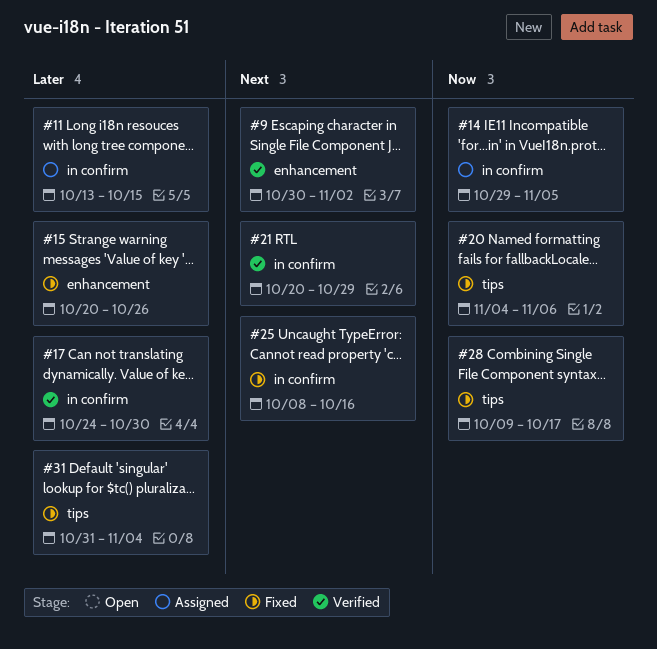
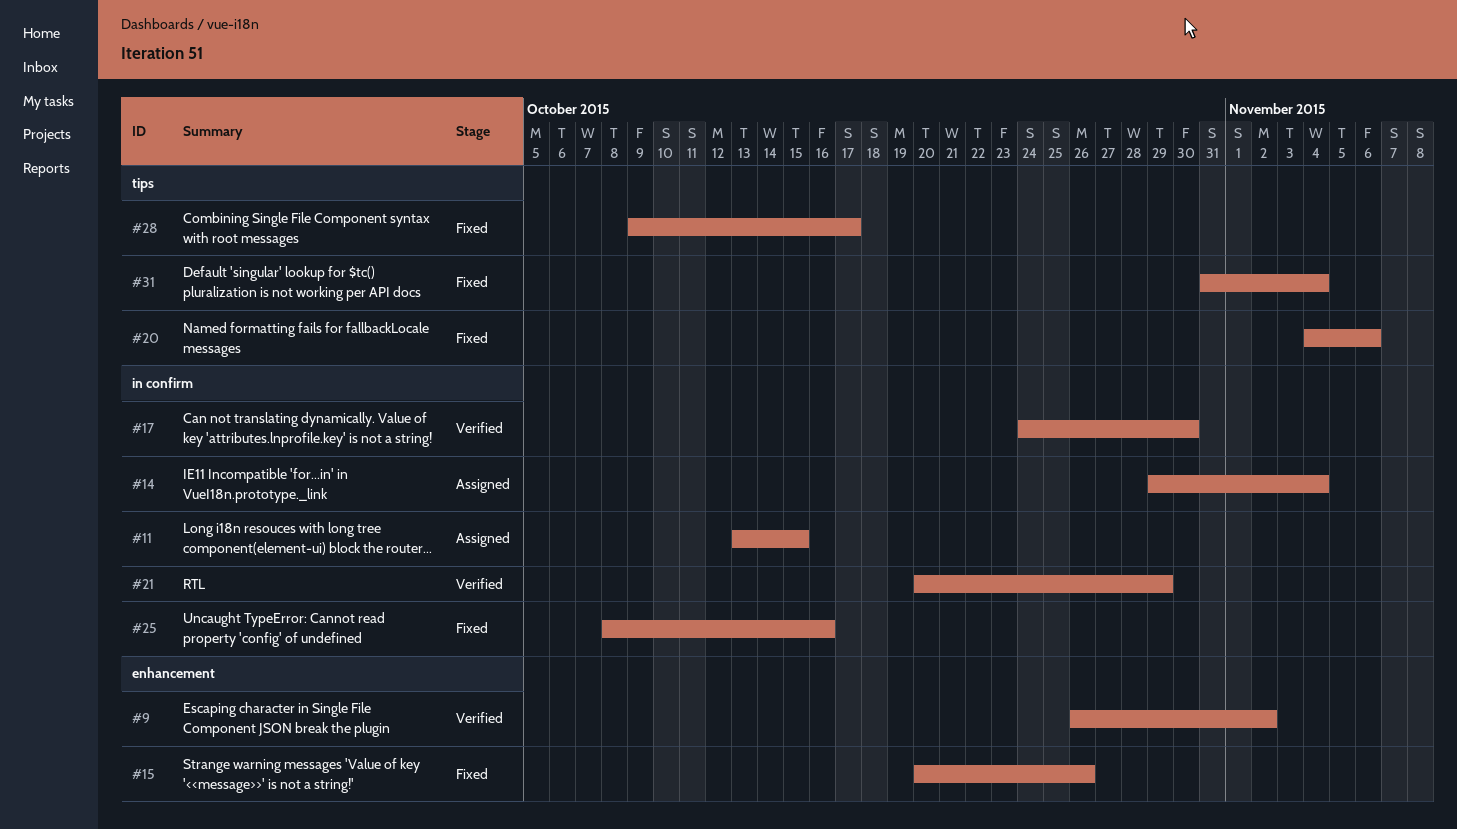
#9, start: Oct 30 -> Oct 26
#14, due: Nov 5 -> Nov 4

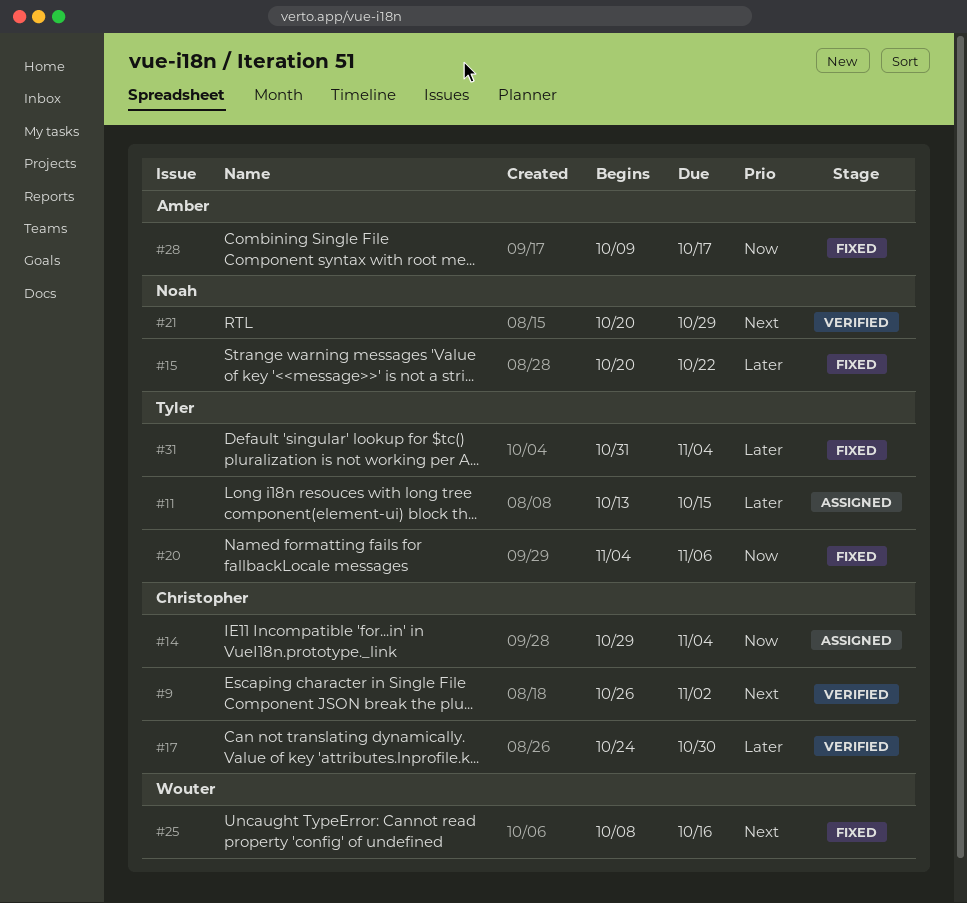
#15, due: Oct 26 -> Oct 22

